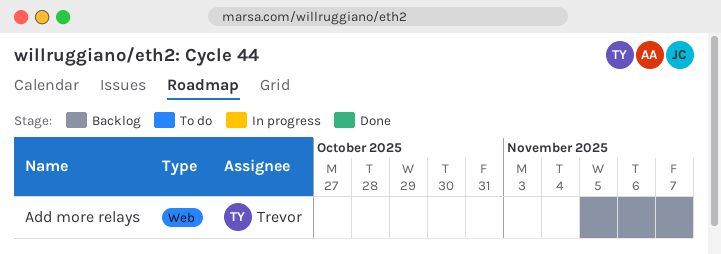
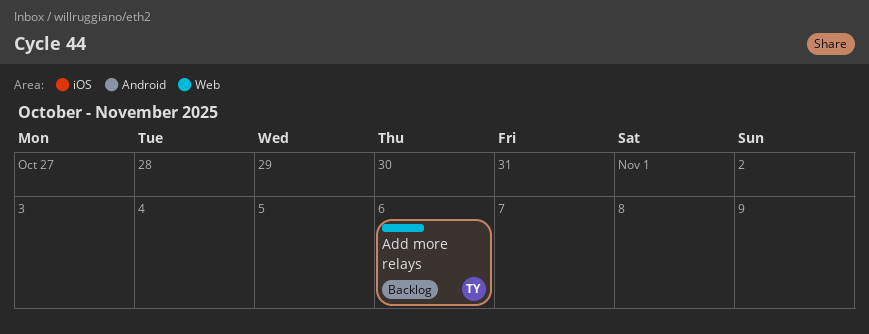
Add more relays, due: Nov 7 -> Nov 6

